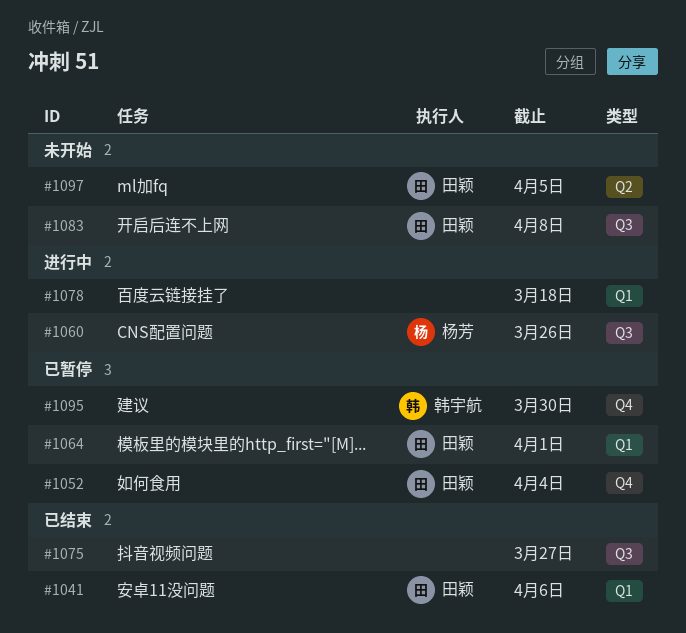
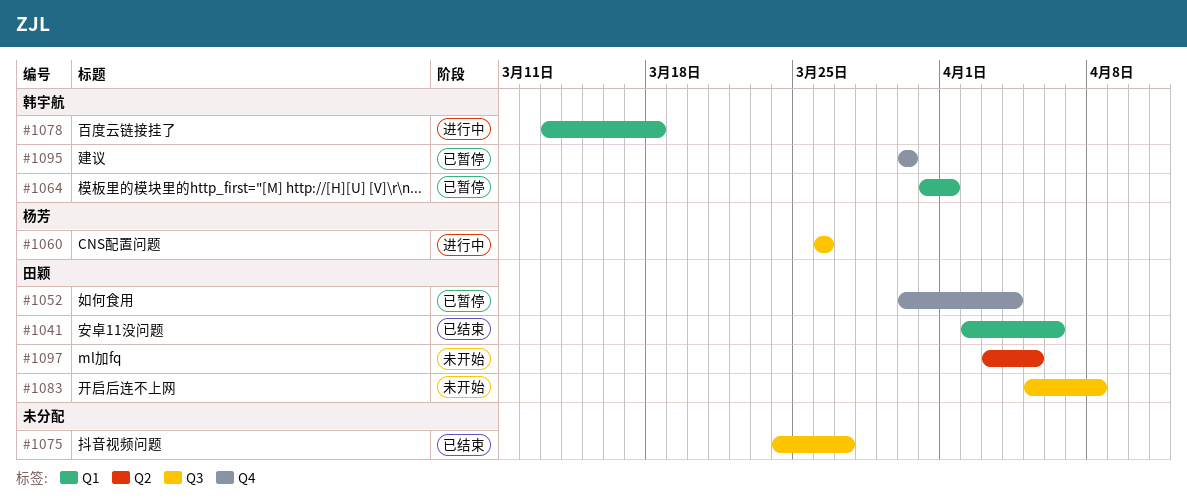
#1064, owner: 田颖 -> 韩宇航
#1078, owner: none -> 韩宇航

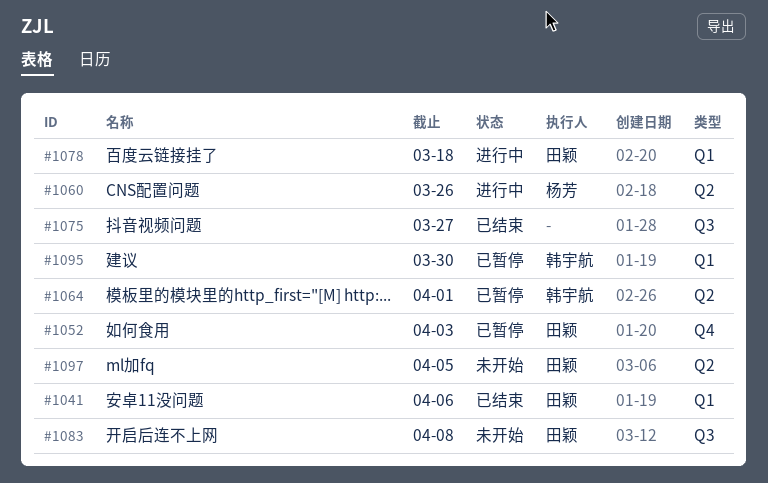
#1052, due: Apr 4 -> Apr 3
#1060, label: Q3 -> Q2
#1064, label: Q1 -> Q2
#1078, owner: 韩宇航 -> 田颖
#1095, label: Q4 -> Q1

